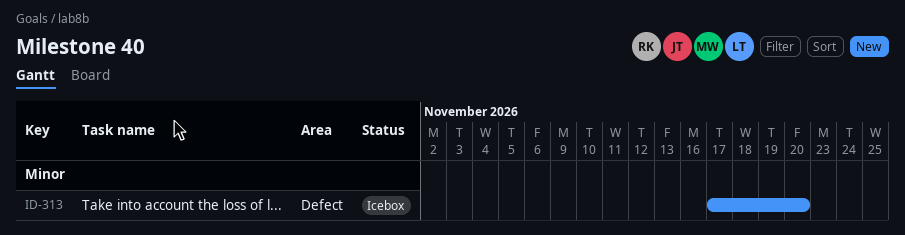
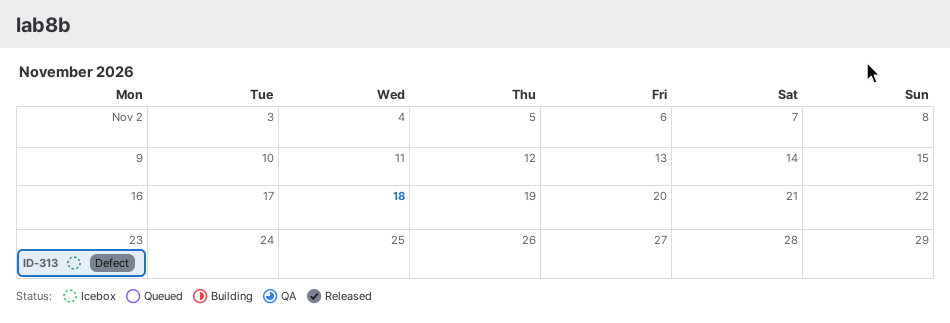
ID-313, due: Nov 20 -> Nov 23

